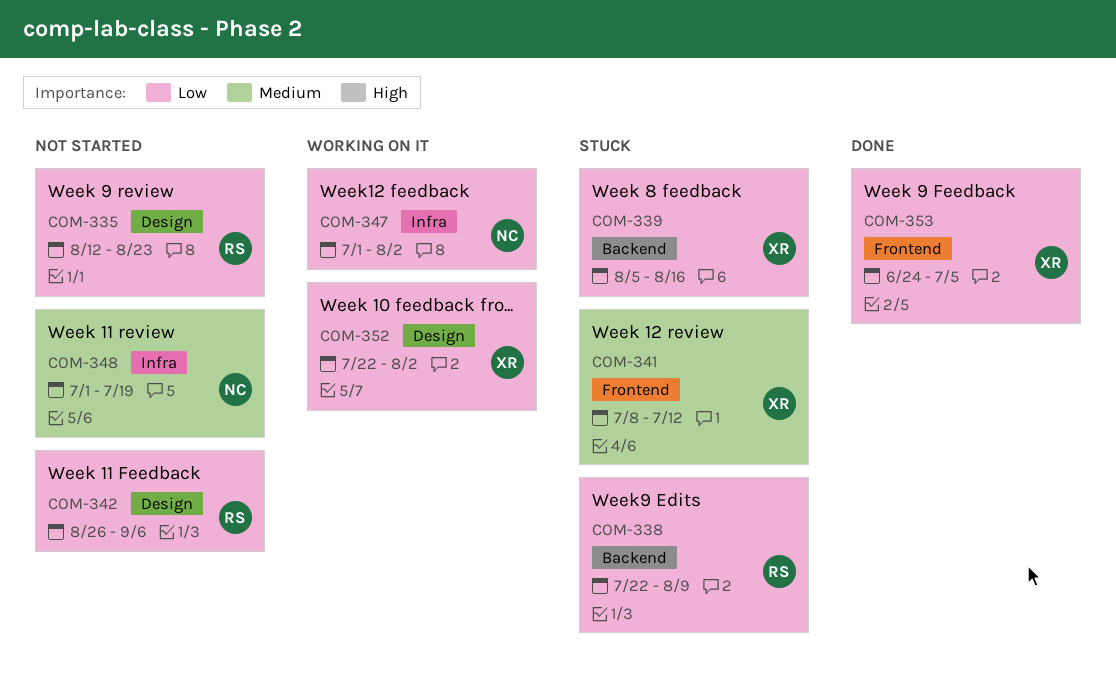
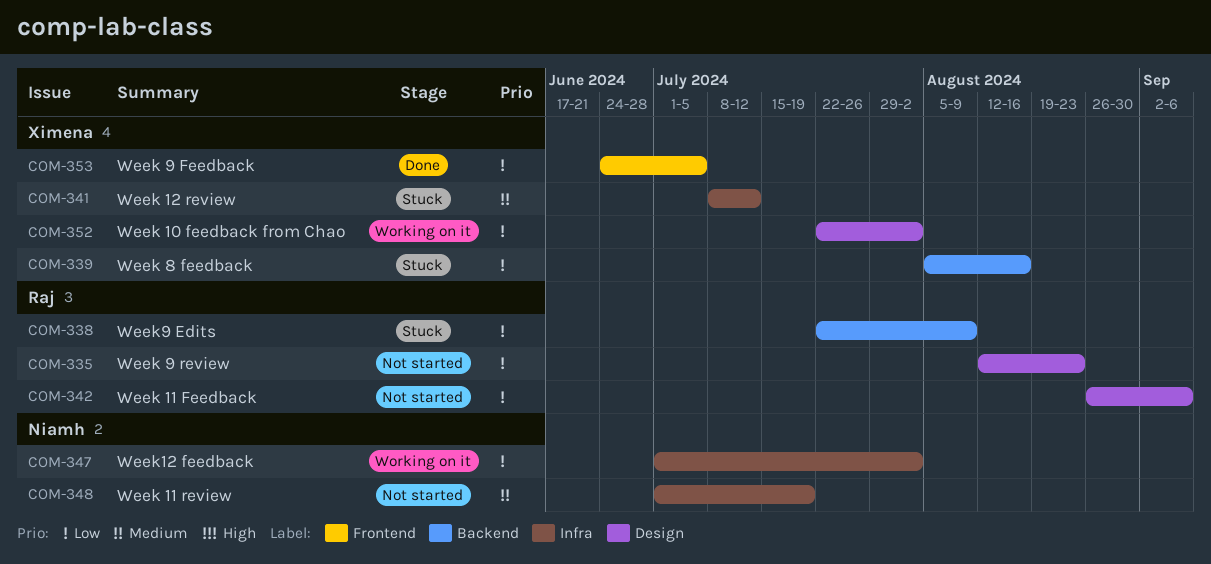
COM-341, label: Frontend -> Infra

